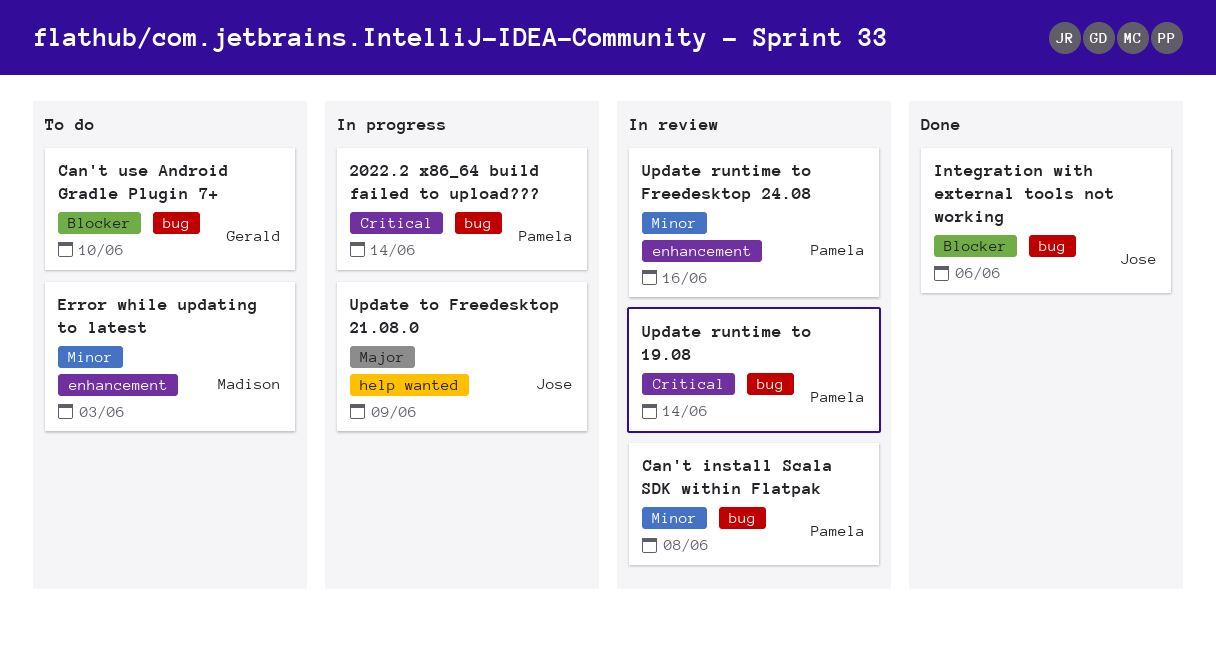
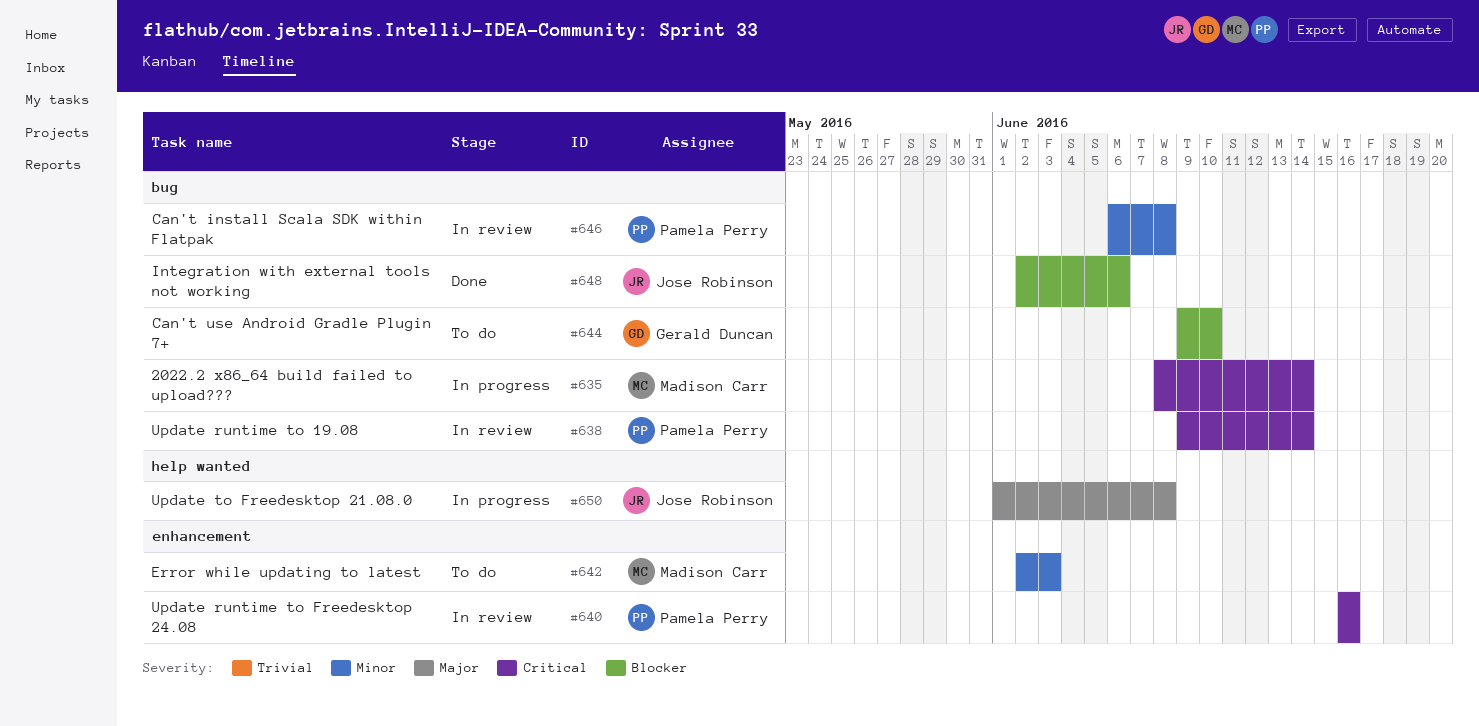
2022.2 x86_64 build failed to upload???, owner: Pamela Perry -> Madison Carr
Update runtime to Freedesktop 24.08, priority: Minor -> Critical
Update to Freedesktop 21.08.0, due: Jun 9 -> Jun 8

